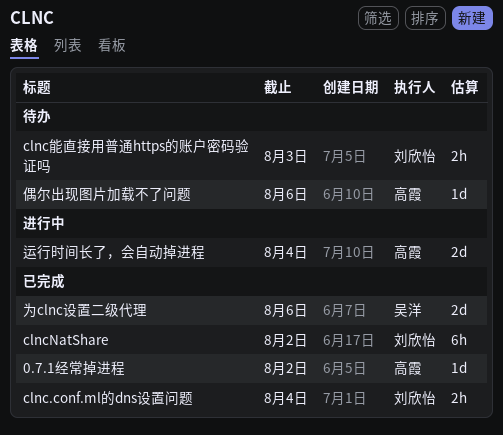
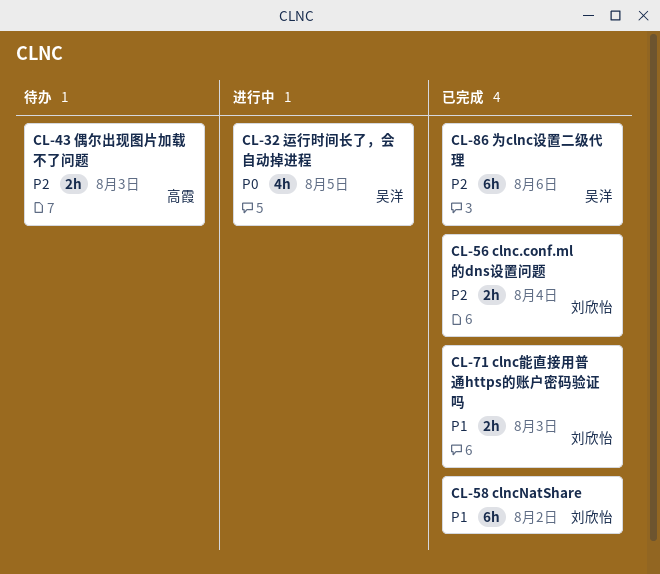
0.7.1经常掉进程: present -> none
clnc能直接用普通https的账户密码验证吗, status: 待办 -> 已完成
为clnc设置二级代理, estimate: 2d -> 6h
偶尔出现图片加载不了问题, estimate: 1d -> 2h
偶尔出现图片加载不了问题, due: Aug 6 -> Aug 3
运行时间长了，会自动掉进程, owner: 高霞 -> 吴洋
运行时间长了，会自动掉进程, estimate: 2d -> 4h
运行时间长了，会自动掉进程, due: Aug 4 -> Aug 5

